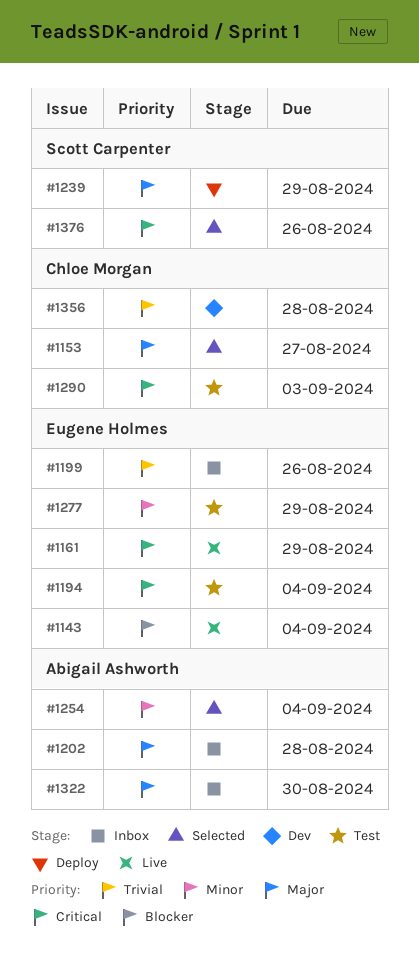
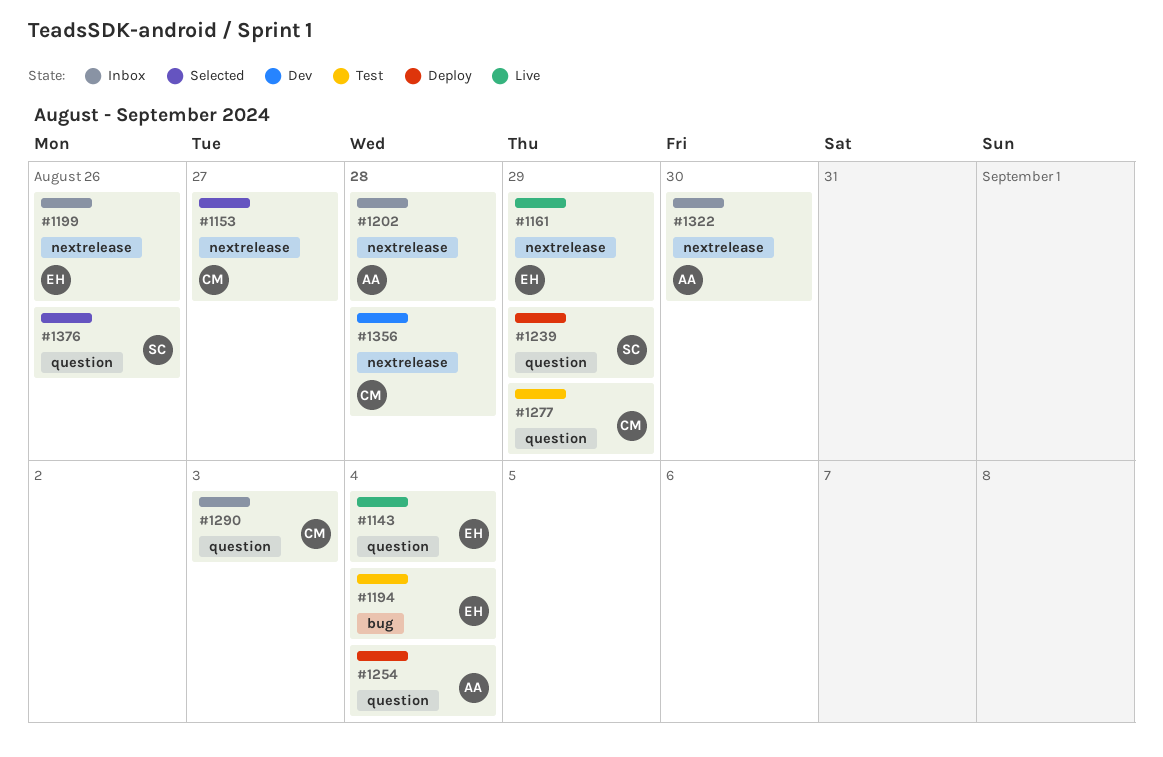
#1254, status: Selected -> Deploy
#1277, owner: Eugene Holmes -> Chloe Morgan
#1290, status: Test -> Inbox

